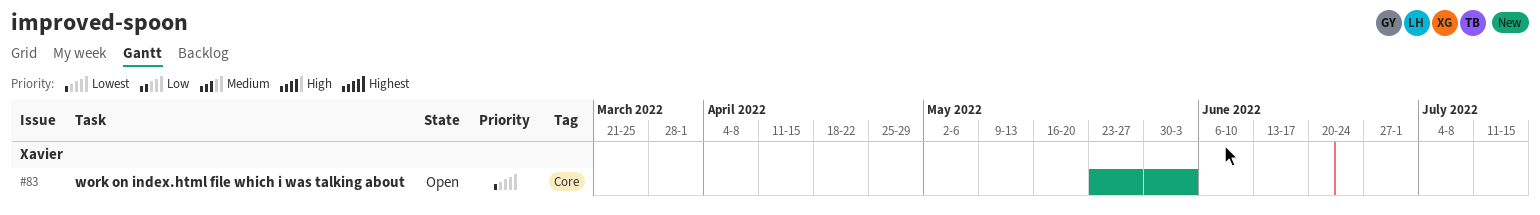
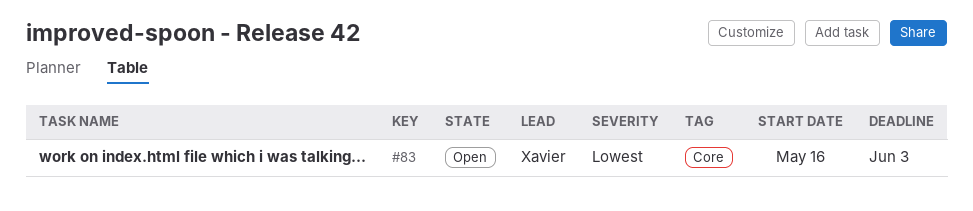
#83, start: May 23 -> May 16

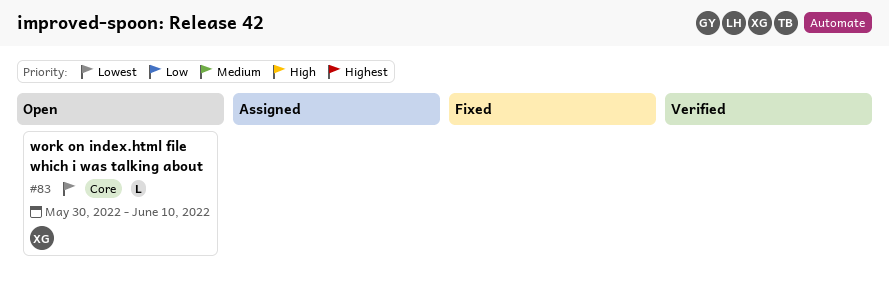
#83, start: May 16 -> May 30
#83, due: Jun 3 -> Jun 10

